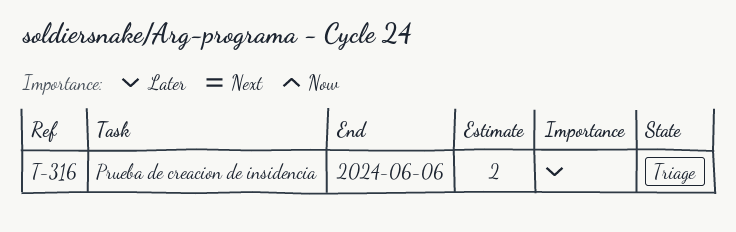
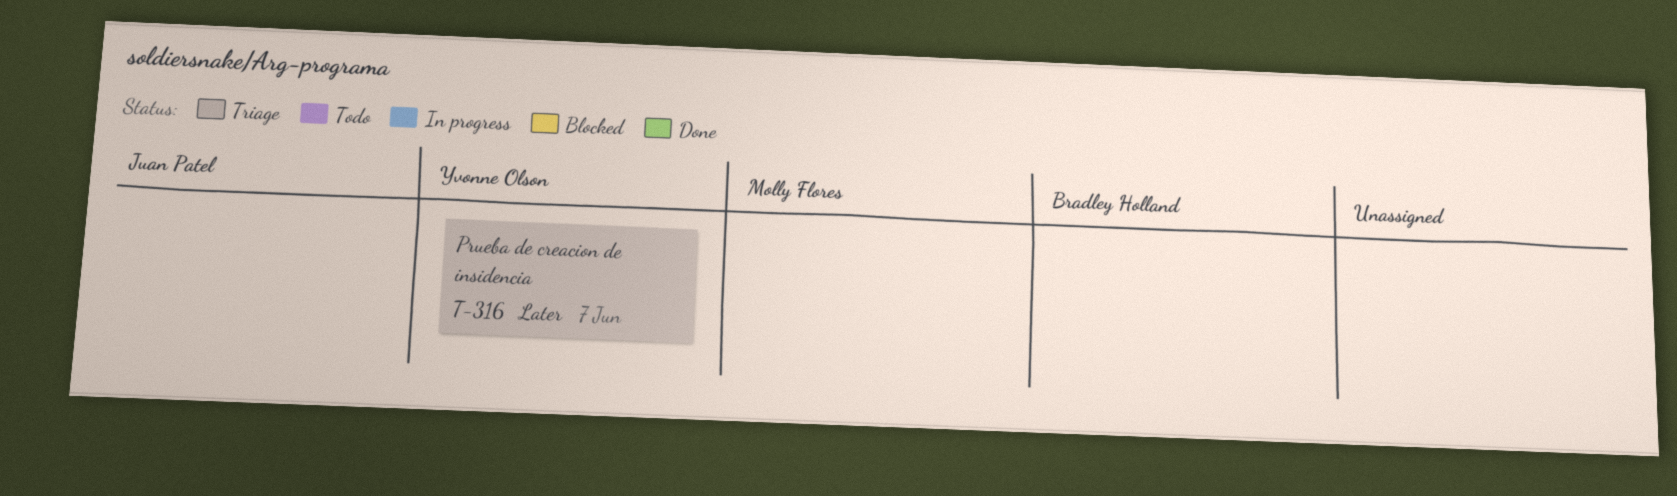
T-316, due: Jun 6 -> Jun 7

